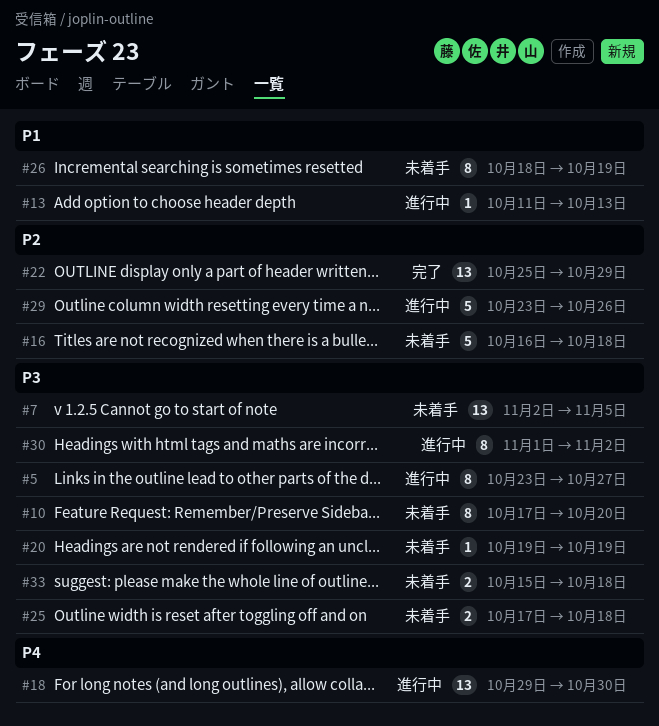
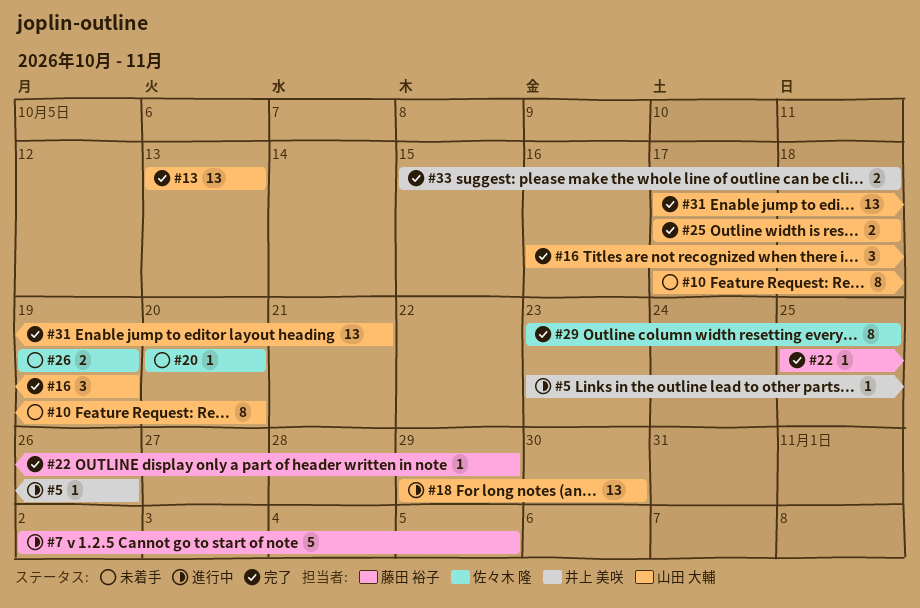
#5, estimate: 8 -> 1
#5, due: Oct 27 -> Oct 26
#7, status: 未着手 -> 進行中
#7, estimate: 13 -> 5
#13, status: 進行中 -> 完了
#13, estimate: 1 -> 13
#13, start: Oct 11 -> Oct 13
#16, status: 未着手 -> 完了
#16, estimate: 5 -> 3
#16, due: Oct 18 -> Oct 19
#20, start: Oct 19 -> Oct 20
#20, due: Oct 19 -> Oct 20
#22, estimate: 13 -> 1
#25, status: 未着手 -> 完了
#26, estimate: 8 -> 2
#26, start: Oct 18 -> Oct 19
#29, status: 進行中 -> 完了
#29, estimate: 5 -> 8
#29, due: Oct 26 -> Oct 25
#30: present -> none
#31: none -> present
#33, status: 未着手 -> 完了

